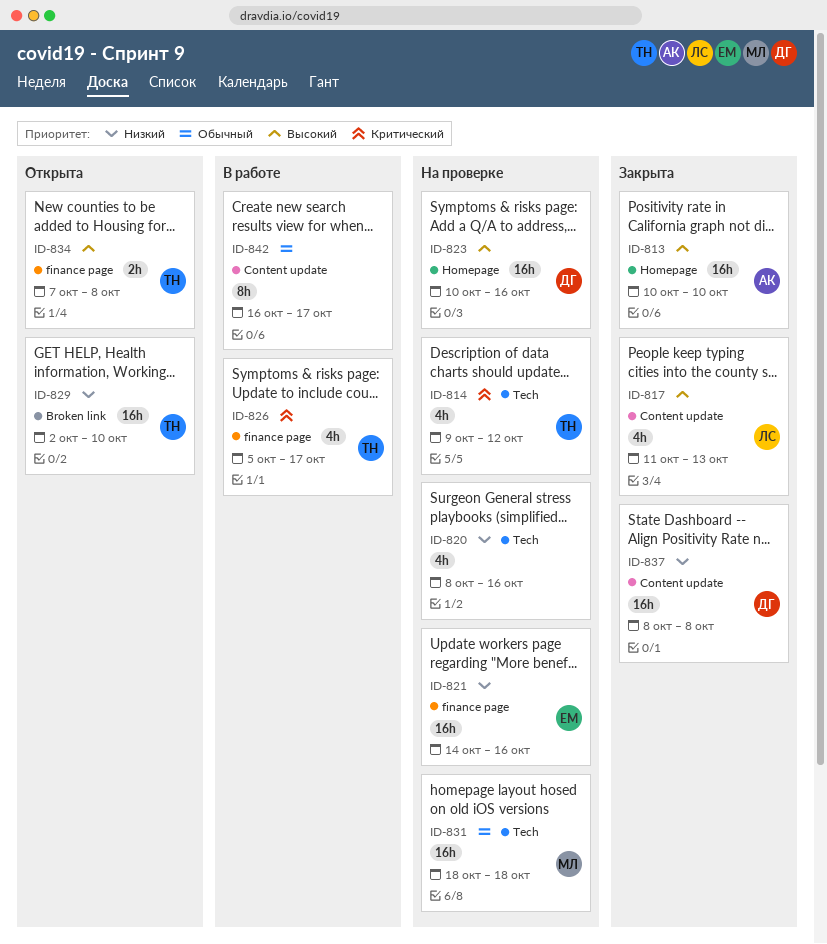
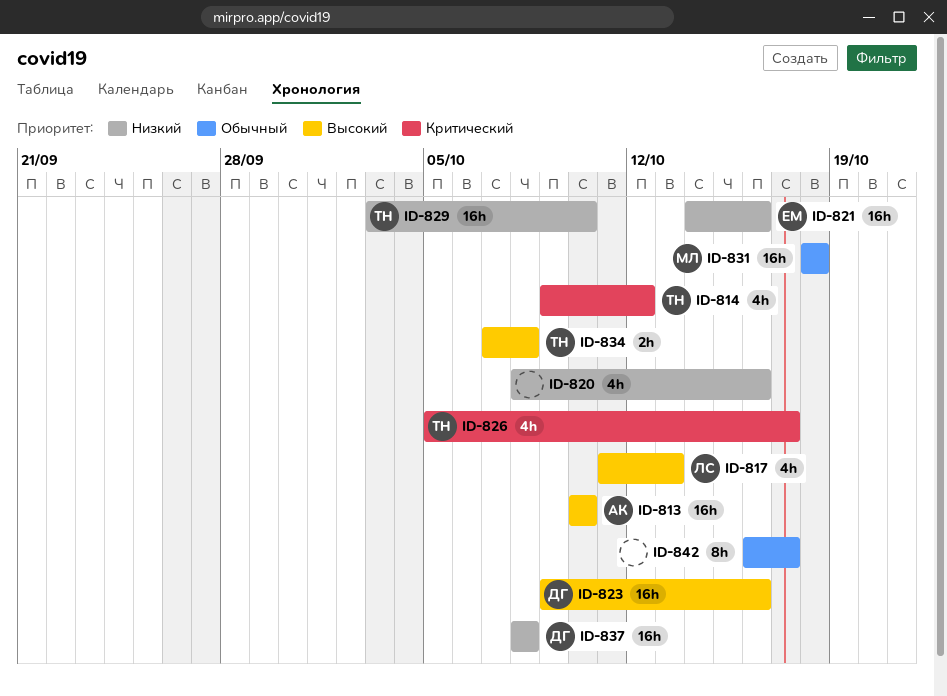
ID-823, start: Oct 10 -> Oct 9
ID-829, start: Oct 2 -> Oct 3

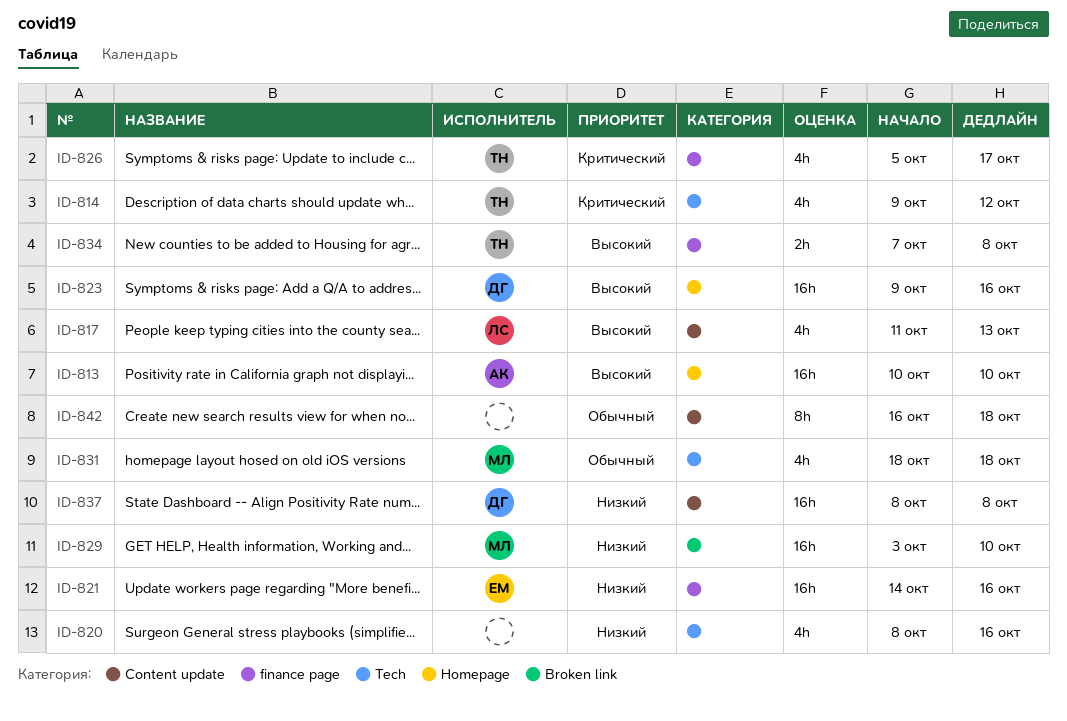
ID-829, owner: ТН -> МЛ
ID-831, estimate: 16h -> 4h
ID-842, due: Oct 17 -> Oct 18

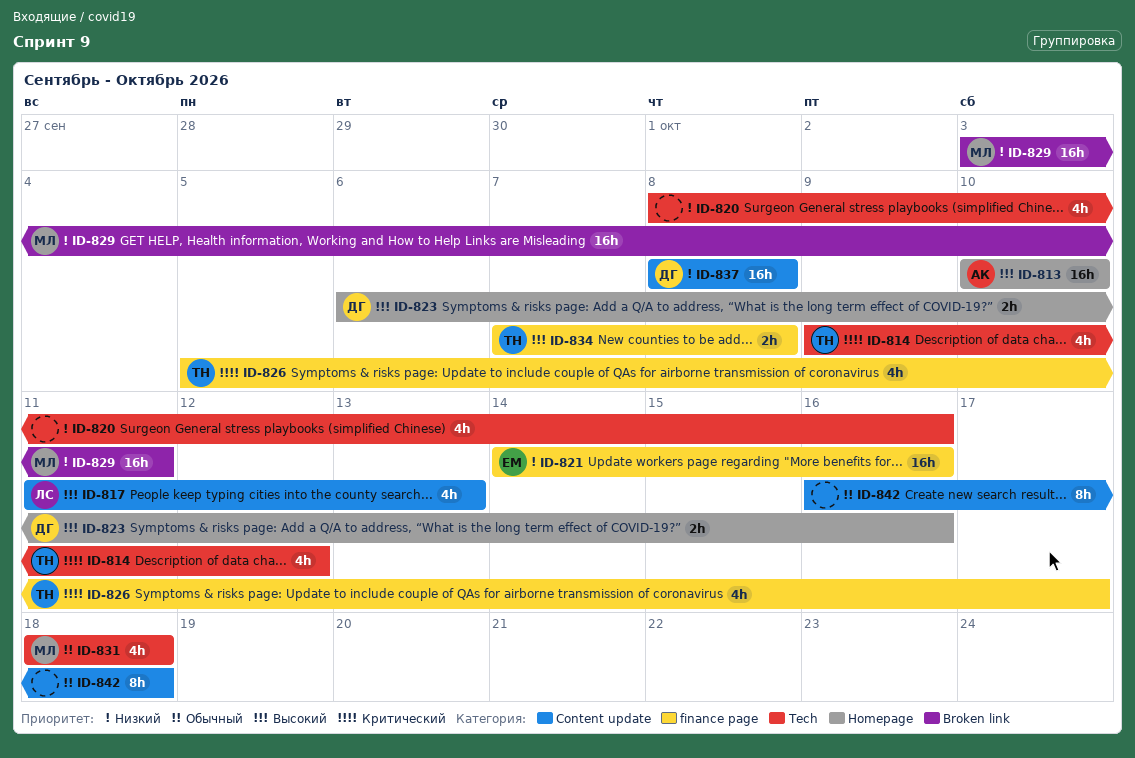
ID-823, estimate: 16h -> 2h
ID-823, start: Oct 9 -> Oct 6
ID-829, due: Oct 10 -> Oct 11

